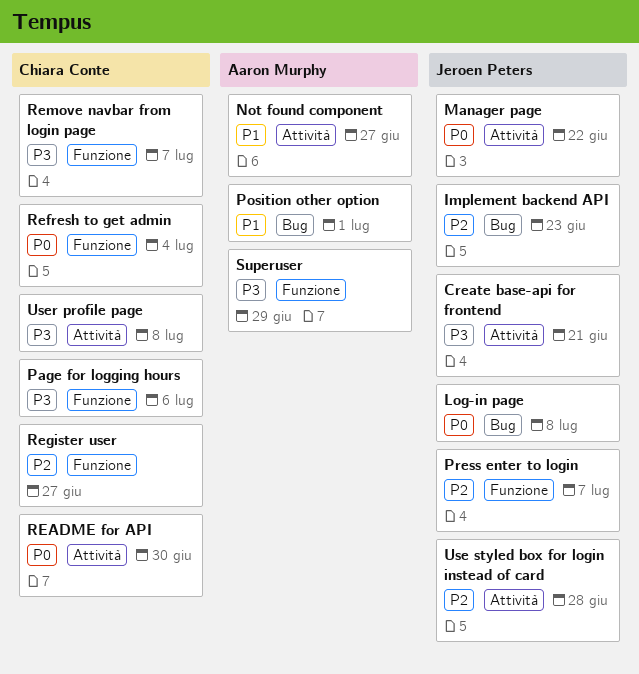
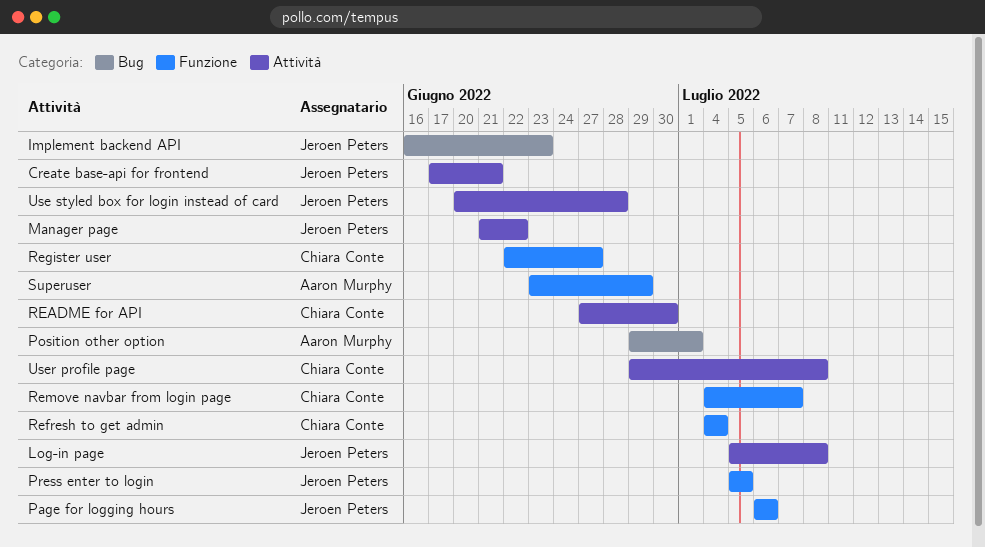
Log-in page, label: Bug -> Attività
Not found component: present -> none
Page for logging hours, owner: Chiara Conte -> Jeroen Peters
Press enter to login, due: Jul 7 -> Jul 5

